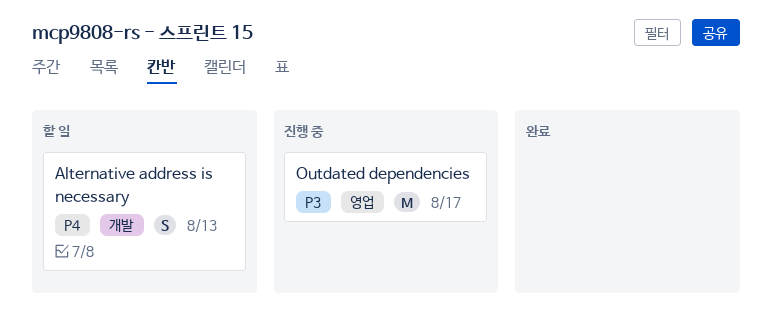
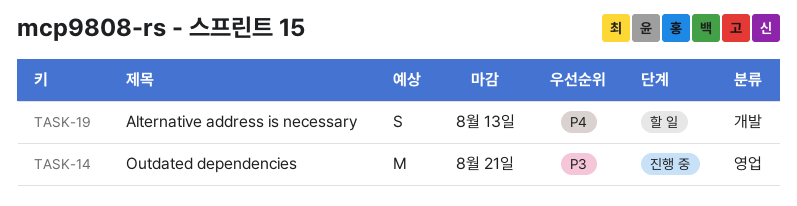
Outdated dependencies, due: Aug 17 -> Aug 21

